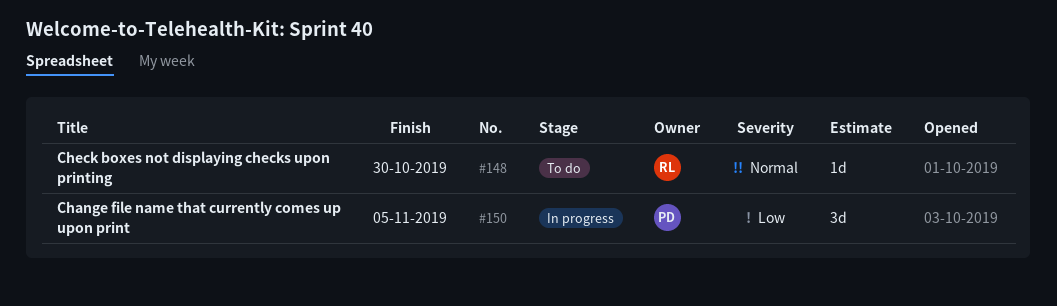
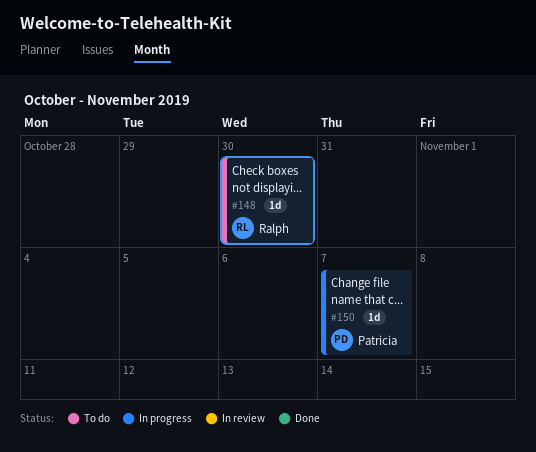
#150, estimate: 3d -> 1d
#150, due: Nov 5 -> Nov 7

